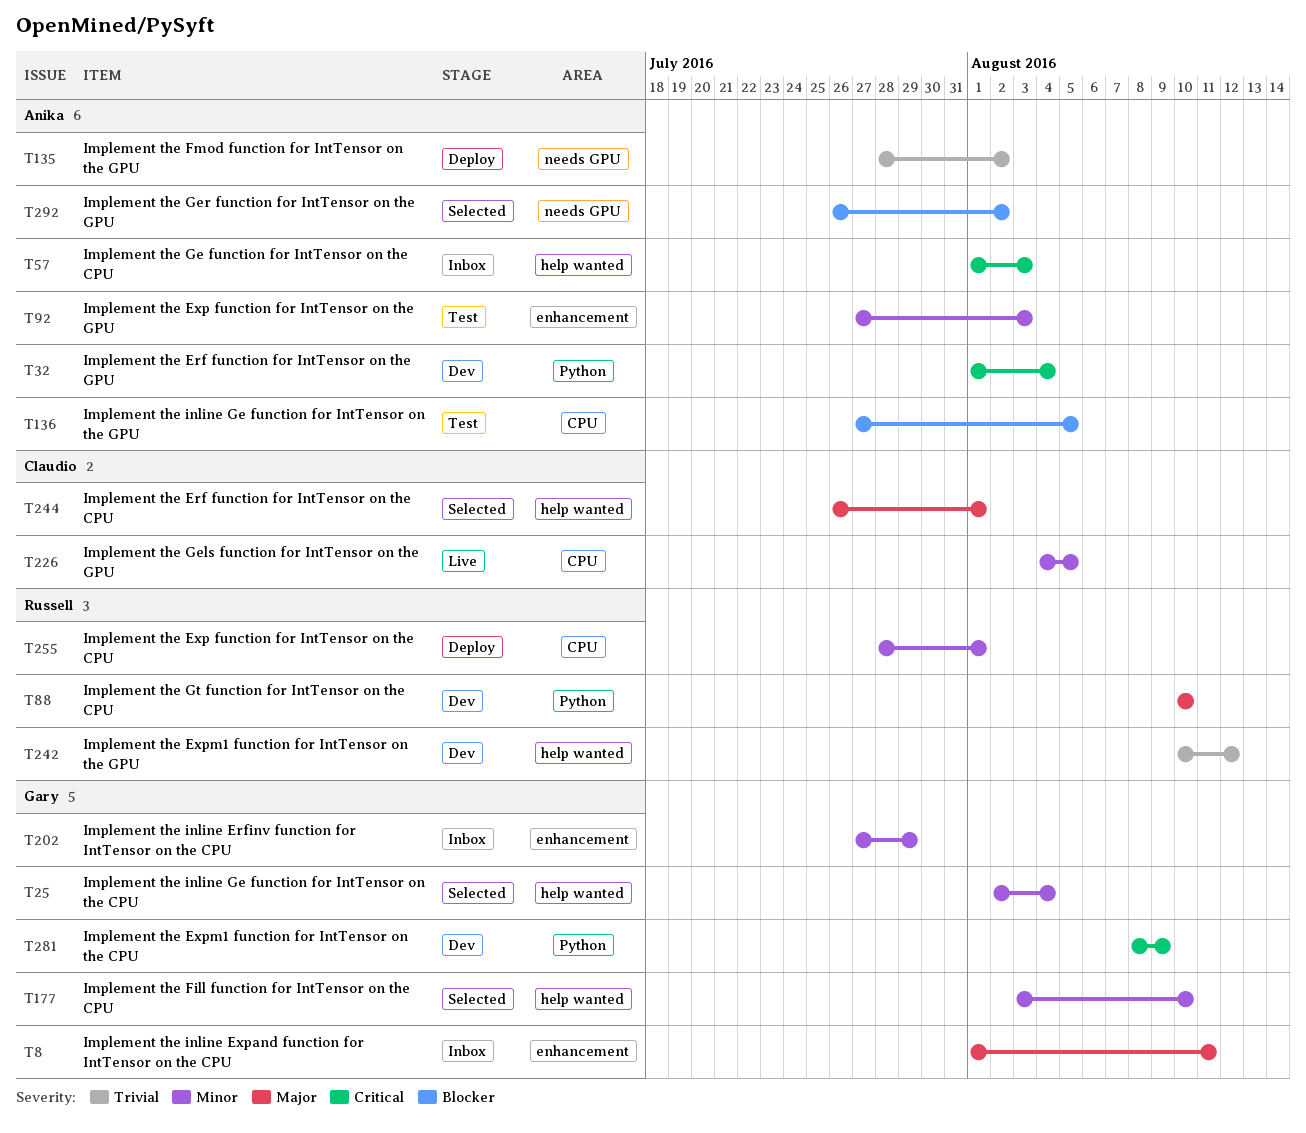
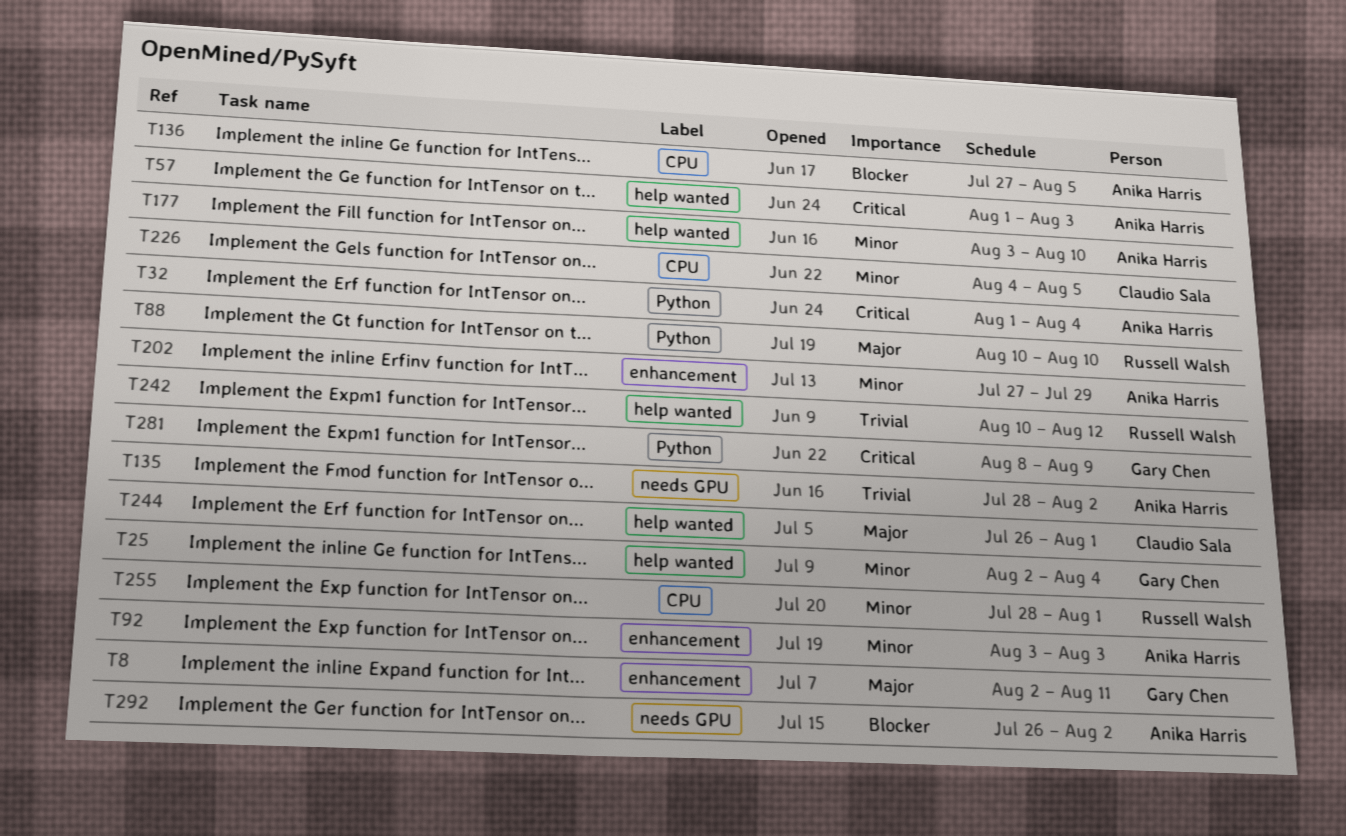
T8, start: Aug 1 -> Aug 2
T92, start: Jul 27 -> Aug 3
T177, owner: Gary Chen -> Anika Harris
T202, owner: Gary Chen -> Anika Harris

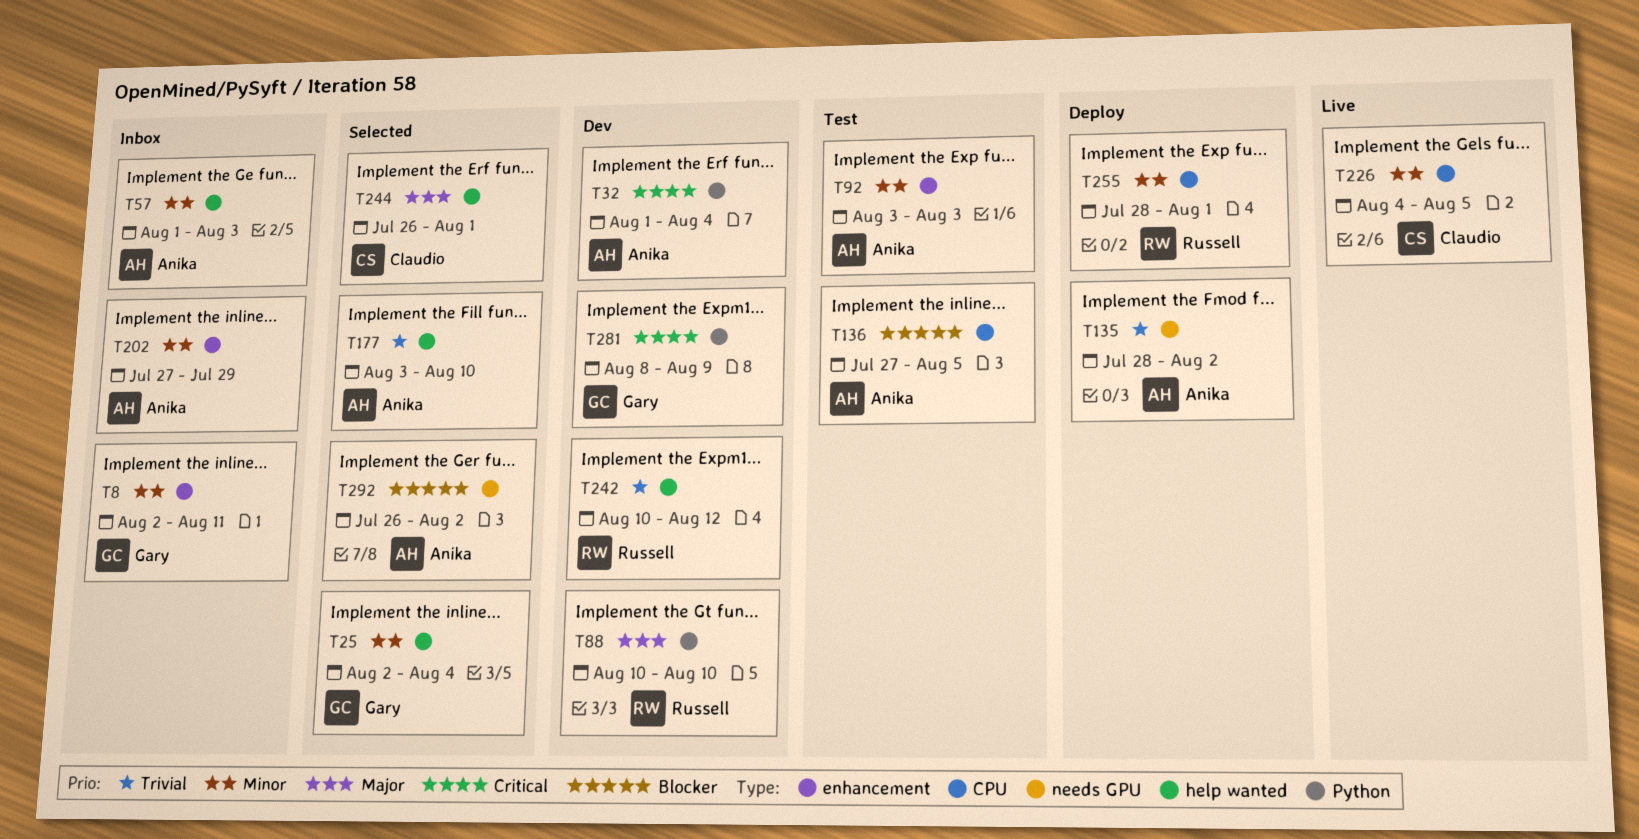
T8, priority: Major -> Minor
T57, priority: Critical -> Minor
T177, priority: Minor -> Trivial

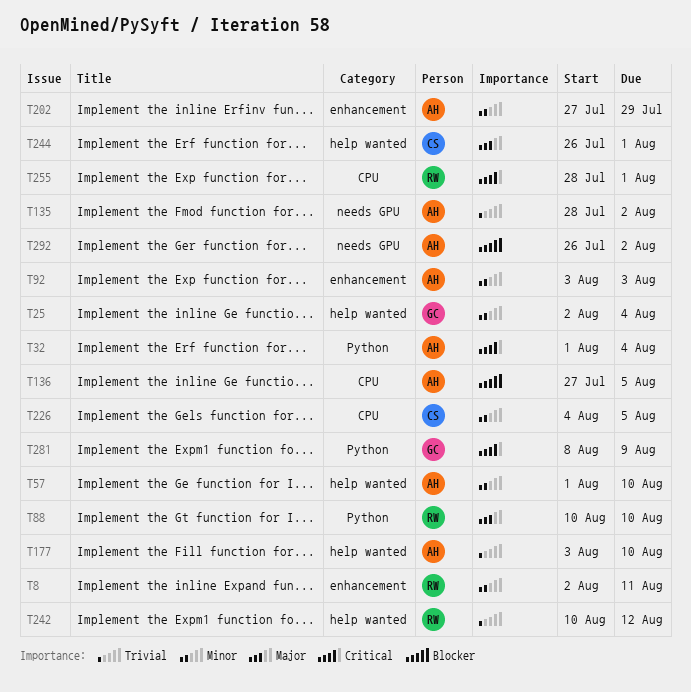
T8, owner: Gary -> Russell
T57, due: Aug 3 -> Aug 10
T255, priority: Minor -> Critical

